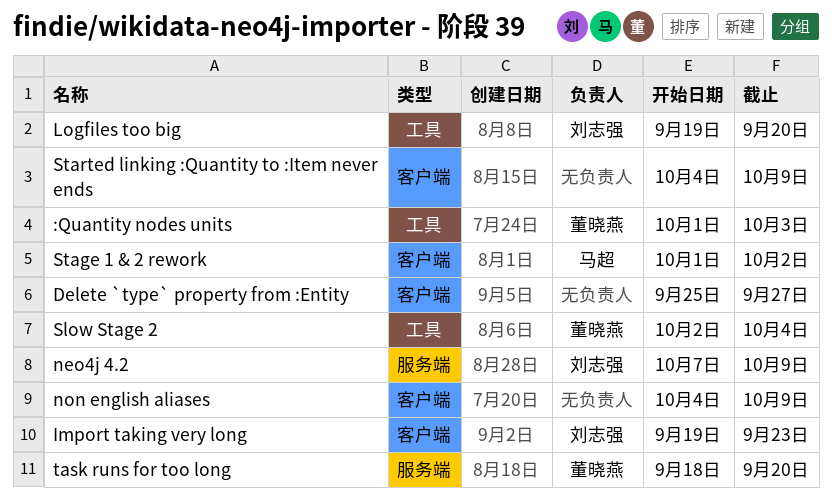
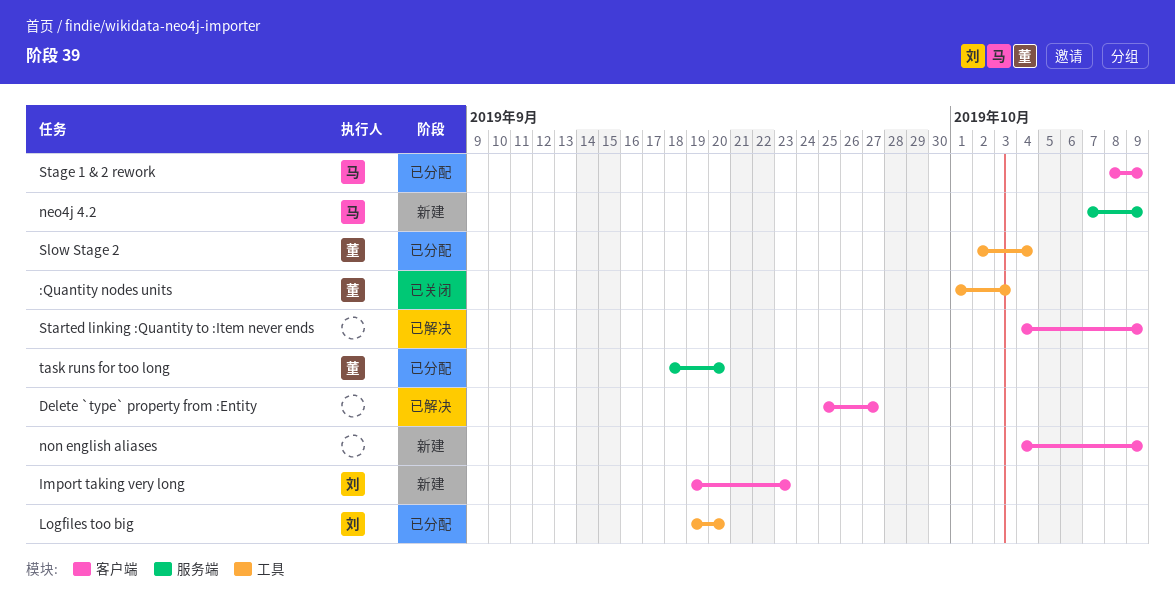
neo4j 4.2, owner: 刘志强 -> 马超
Stage 1 & 2 rework, start: Oct 1 -> Oct 8
Stage 1 & 2 rework, due: Oct 2 -> Oct 9

